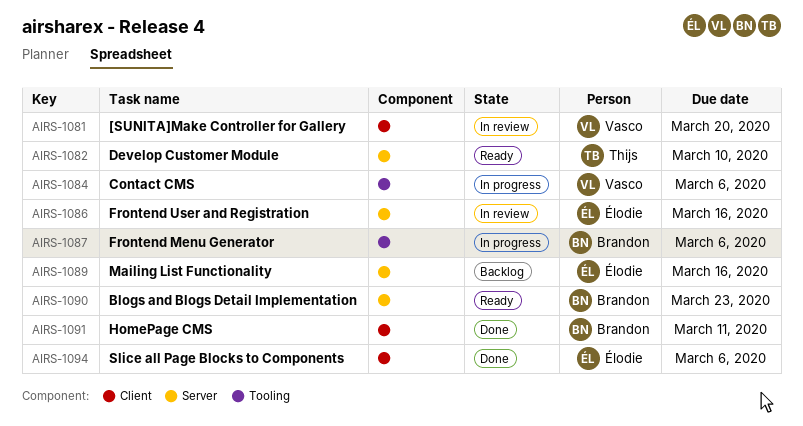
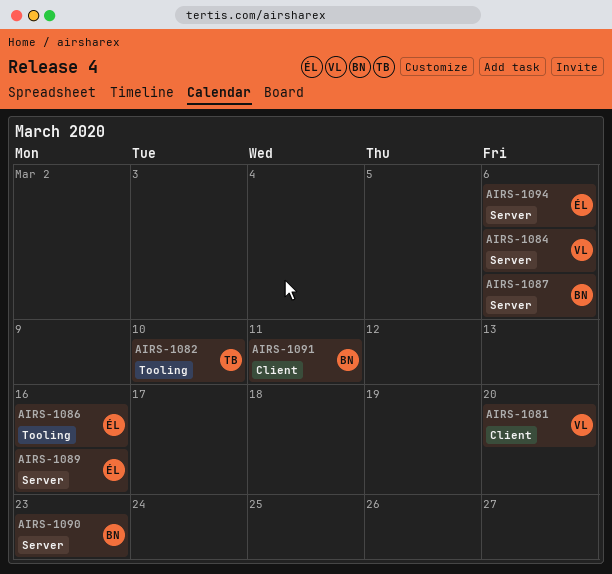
AIRS-1082, label: Server -> Tooling
AIRS-1084, label: Tooling -> Server
AIRS-1086, label: Server -> Tooling
AIRS-1087, label: Tooling -> Server
AIRS-1094, label: Client -> Server

